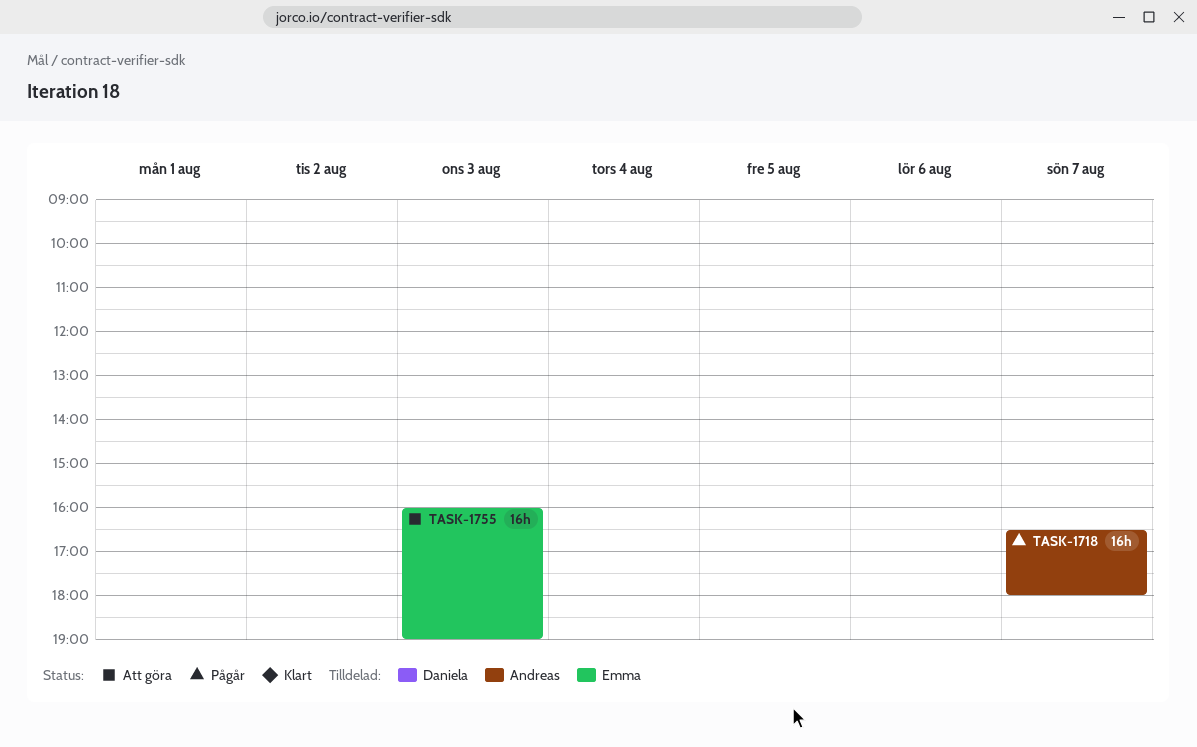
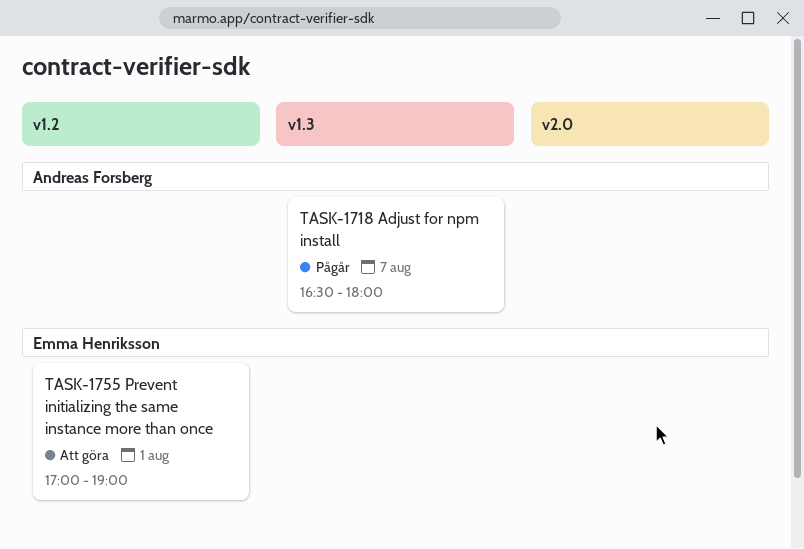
TASK-1755, day: Aug 3 -> Aug 1
TASK-1755, begins: 16:00 -> 17:00

